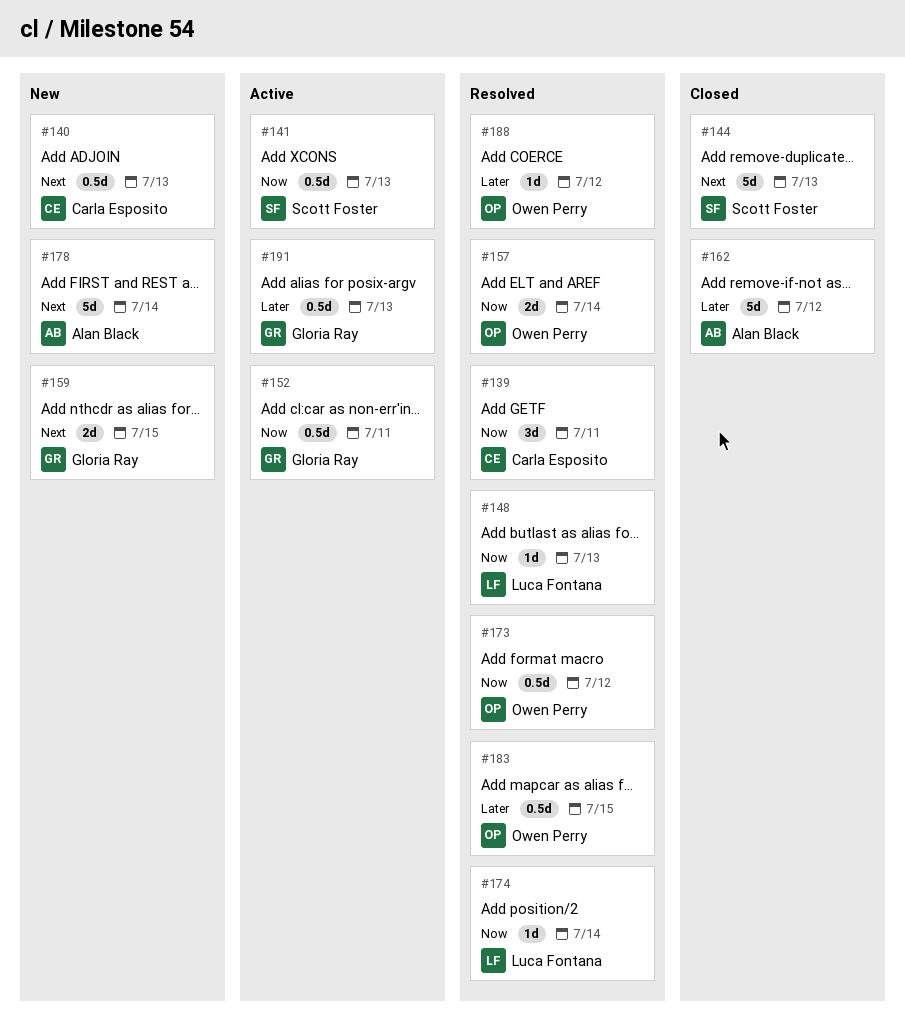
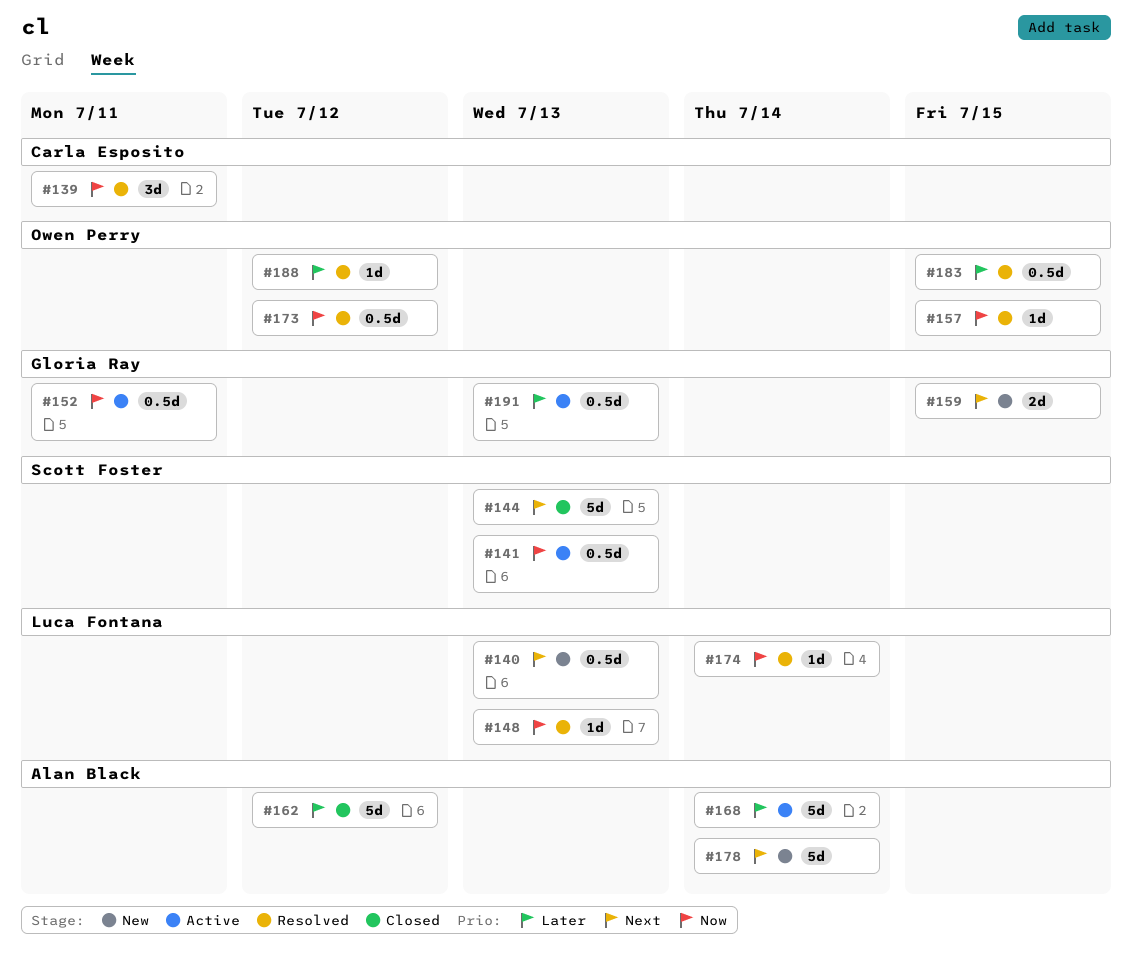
#140, owner: Carla Esposito -> Luca Fontana
#157, estimate: 2d -> 1d
#157, due: Jul 14 -> Jul 15
#168: none -> present

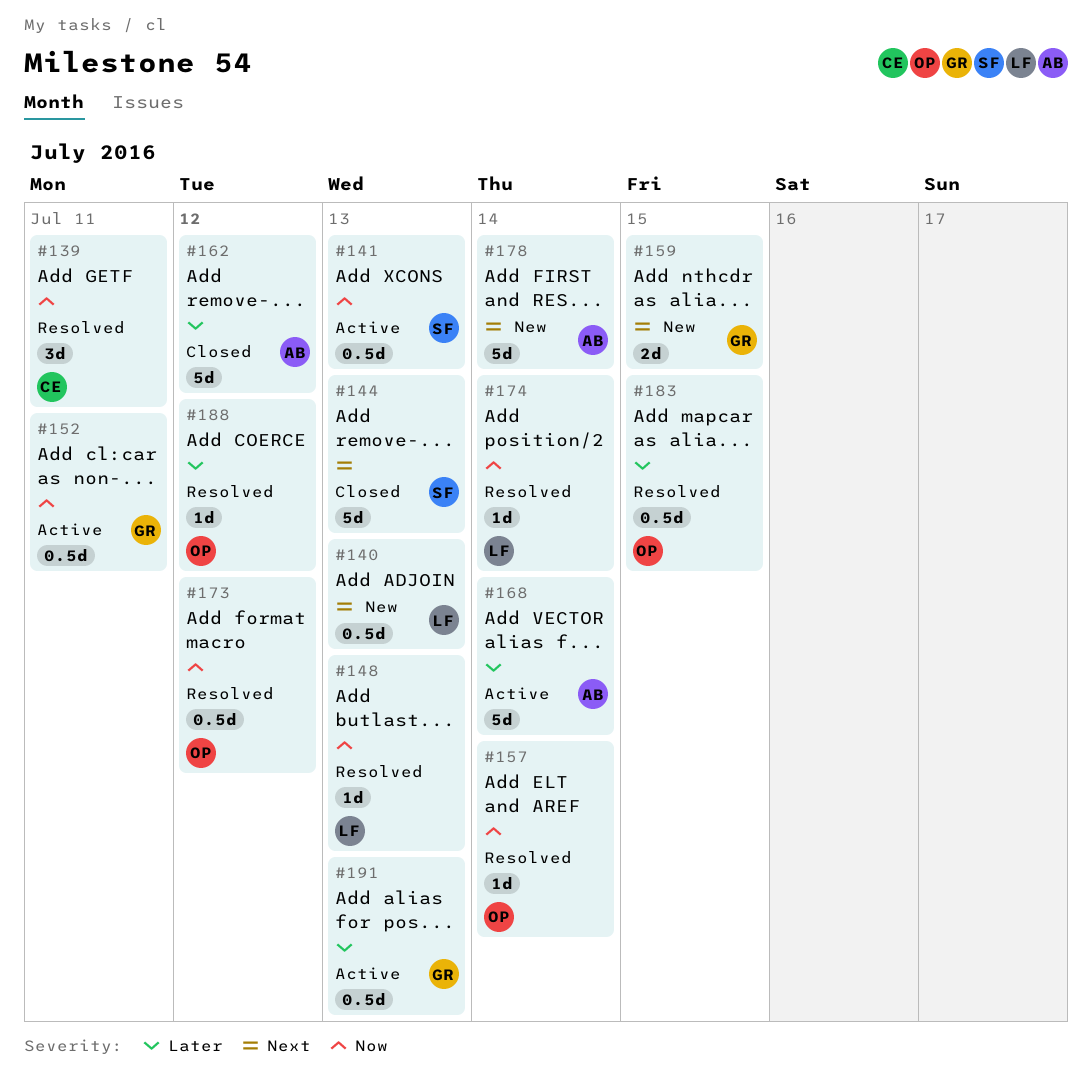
#157, due: Jul 15 -> Jul 14

